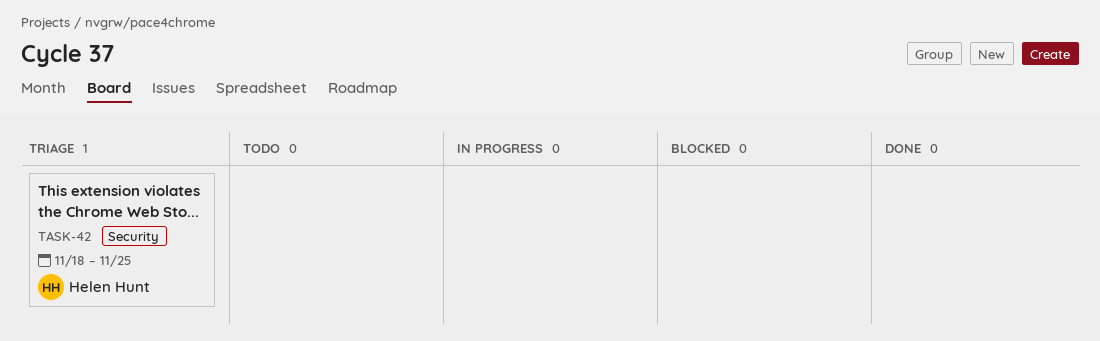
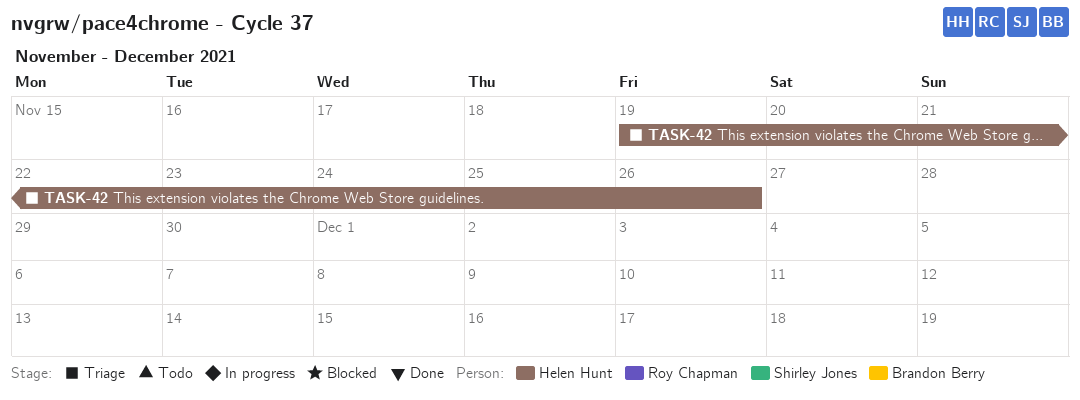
TASK-42, start: Nov 18 -> Nov 19
TASK-42, due: Nov 25 -> Nov 26

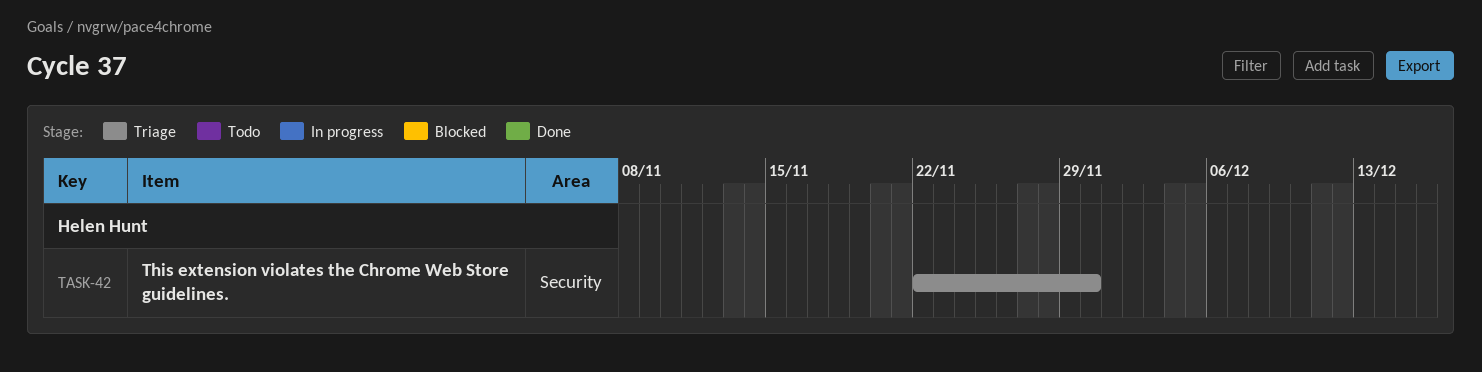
TASK-42, start: Nov 19 -> Nov 22
TASK-42, due: Nov 26 -> Nov 30

